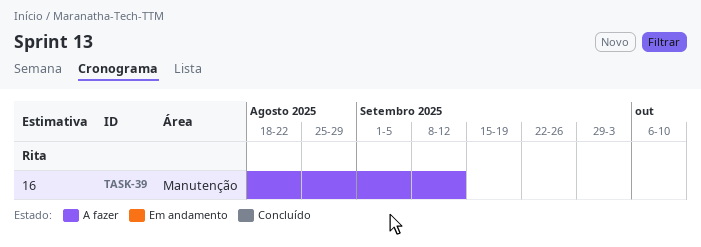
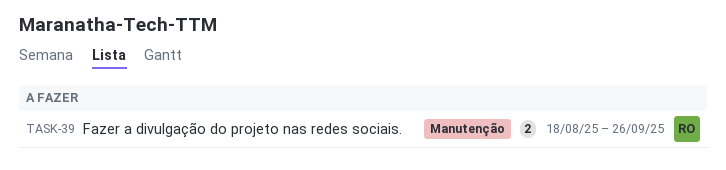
TASK-39, estimate: 16 -> 2
TASK-39, due: Sep 12 -> Sep 26

